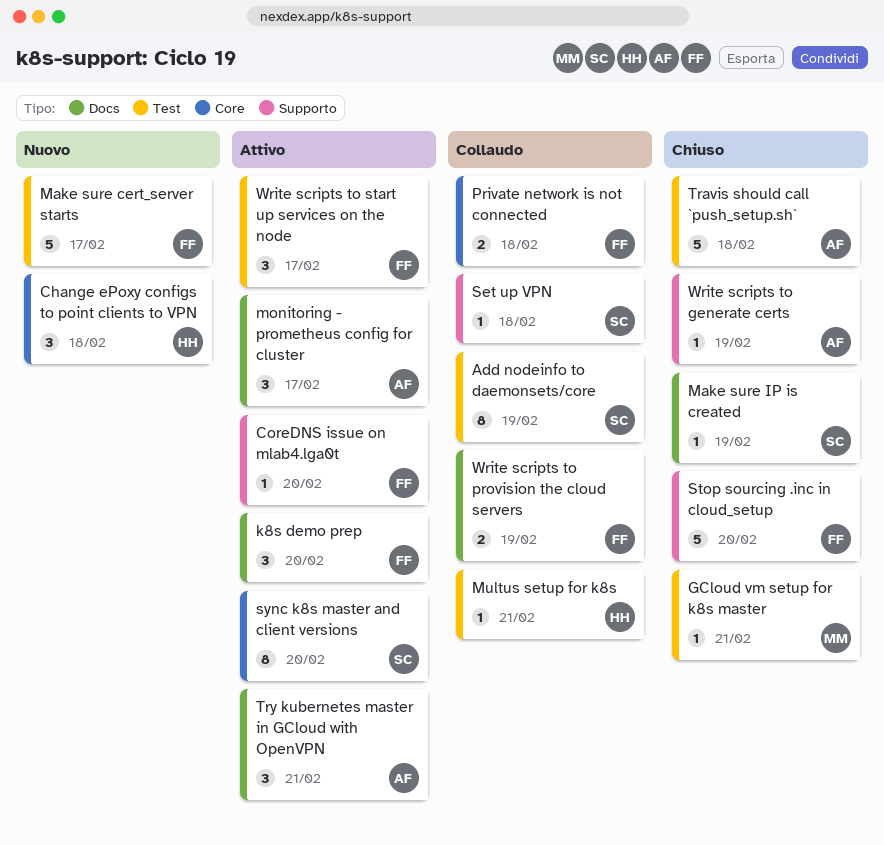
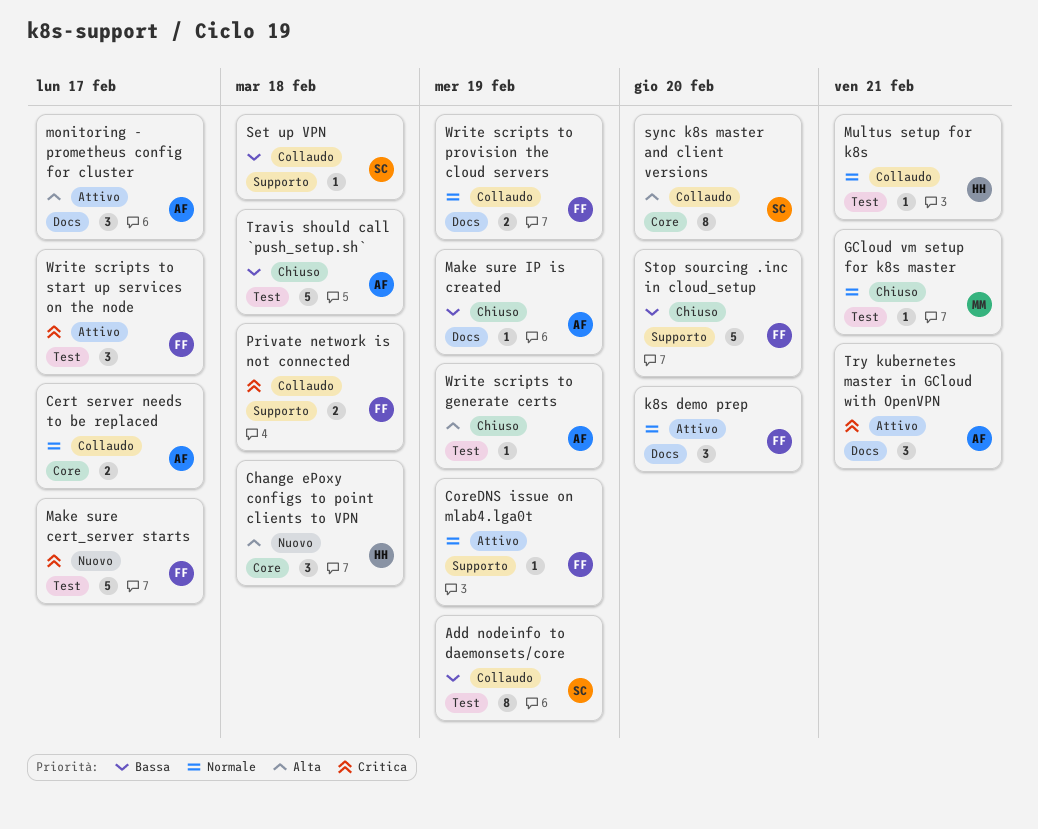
Cert server needs to be replaced: none -> present
CoreDNS issue on mlab4.lga0t, due: Feb 20 -> Feb 19
Make sure IP is created, owner: SC -> AF
Private network is not connected, label: Core -> Supporto
sync k8s master and client versions, status: Attivo -> Collaudo
Write scripts to generate certs, label: Supporto -> Test

